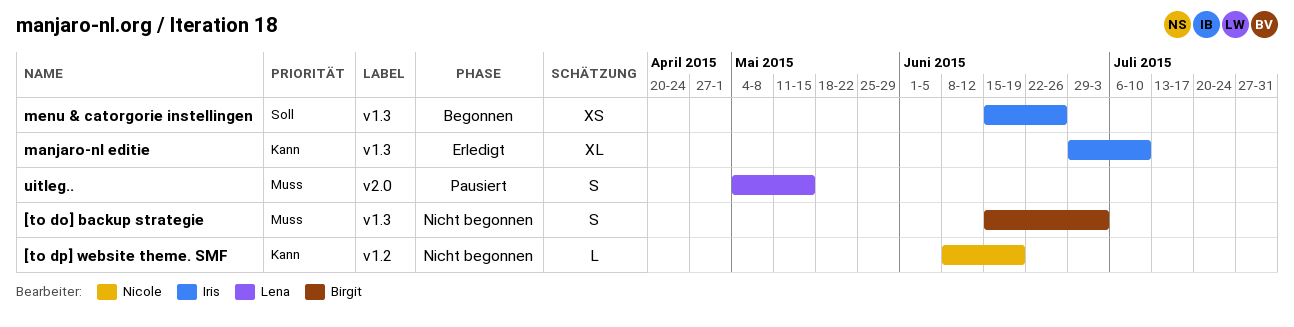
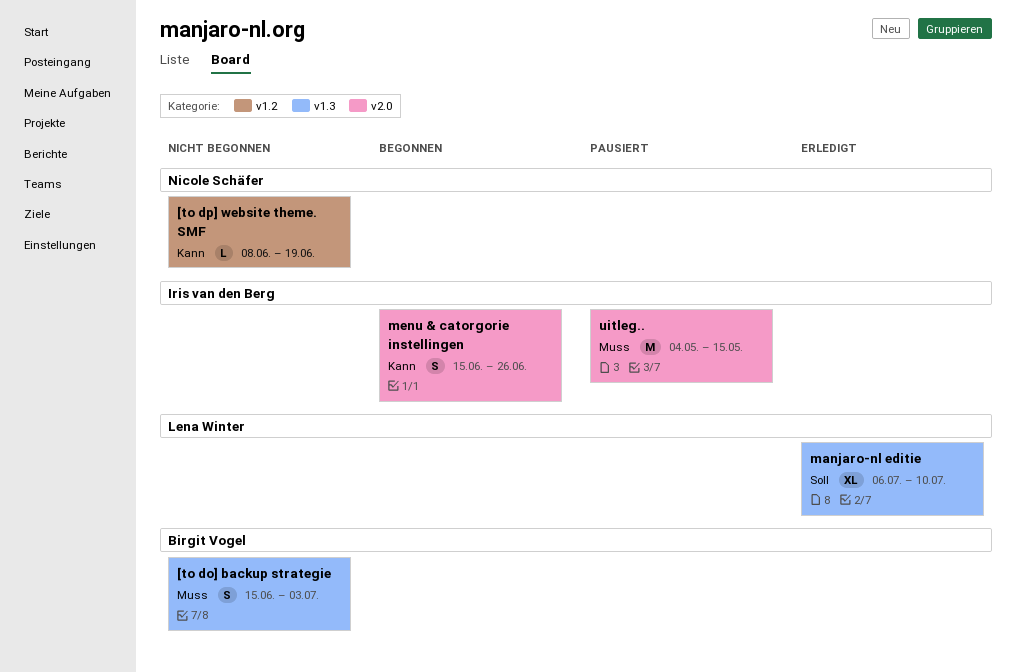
manjaro-nl editie, owner: Iris van den Berg -> Lena Winter
manjaro-nl editie, priority: Kann -> Soll
manjaro-nl editie, start: Jun 29 -> Jul 6
menu & catorgorie instellingen, priority: Soll -> Kann
menu & catorgorie instellingen, label: v1.3 -> v2.0
menu & catorgorie instellingen, estimate: XS -> S
uitleg.., owner: Lena Winter -> Iris van den Berg
uitleg.., estimate: S -> M

